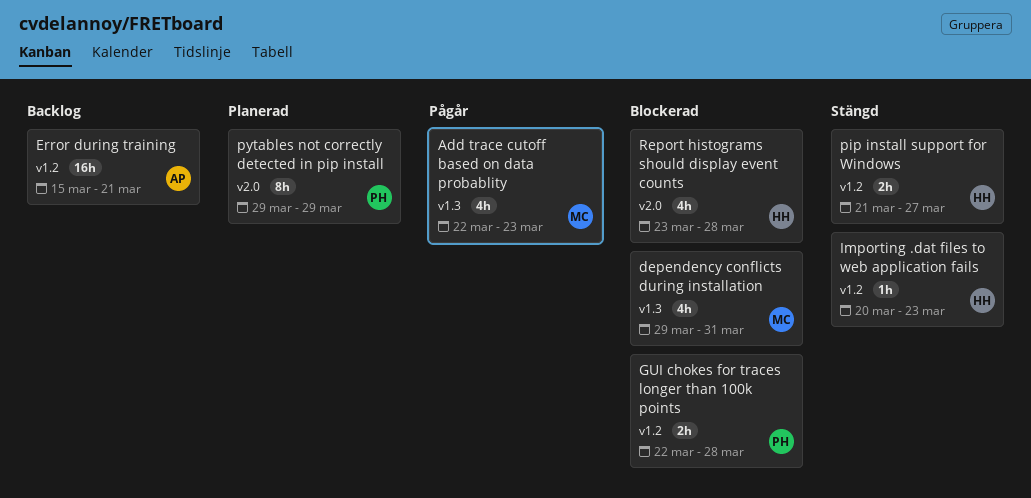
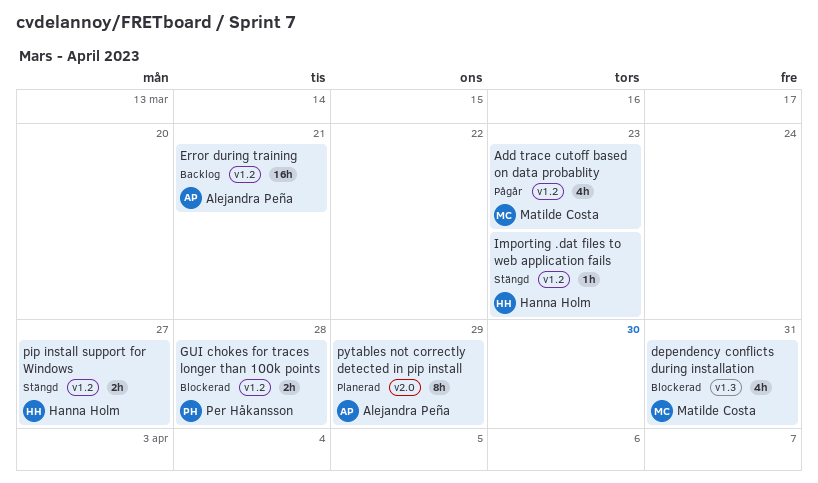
Add trace cutoff based on data probablity, label: v1.3 -> v1.2
pytables not correctly detected in pip install, owner: Per Håkansson -> Alejandra Peña
Report histograms should display event counts: present -> none

